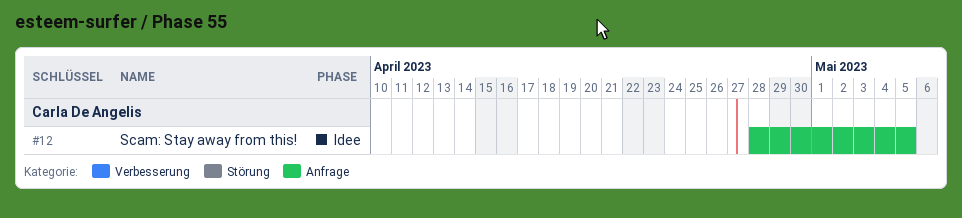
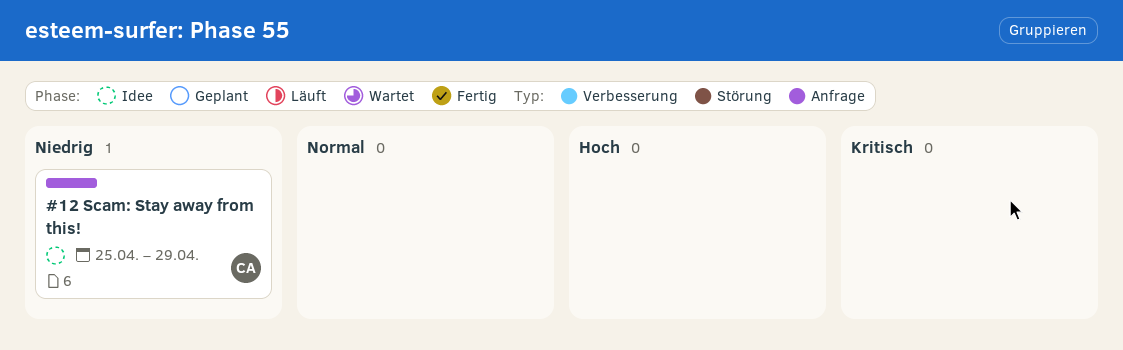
#12, start: Apr 28 -> Apr 25
#12, due: May 5 -> Apr 29

